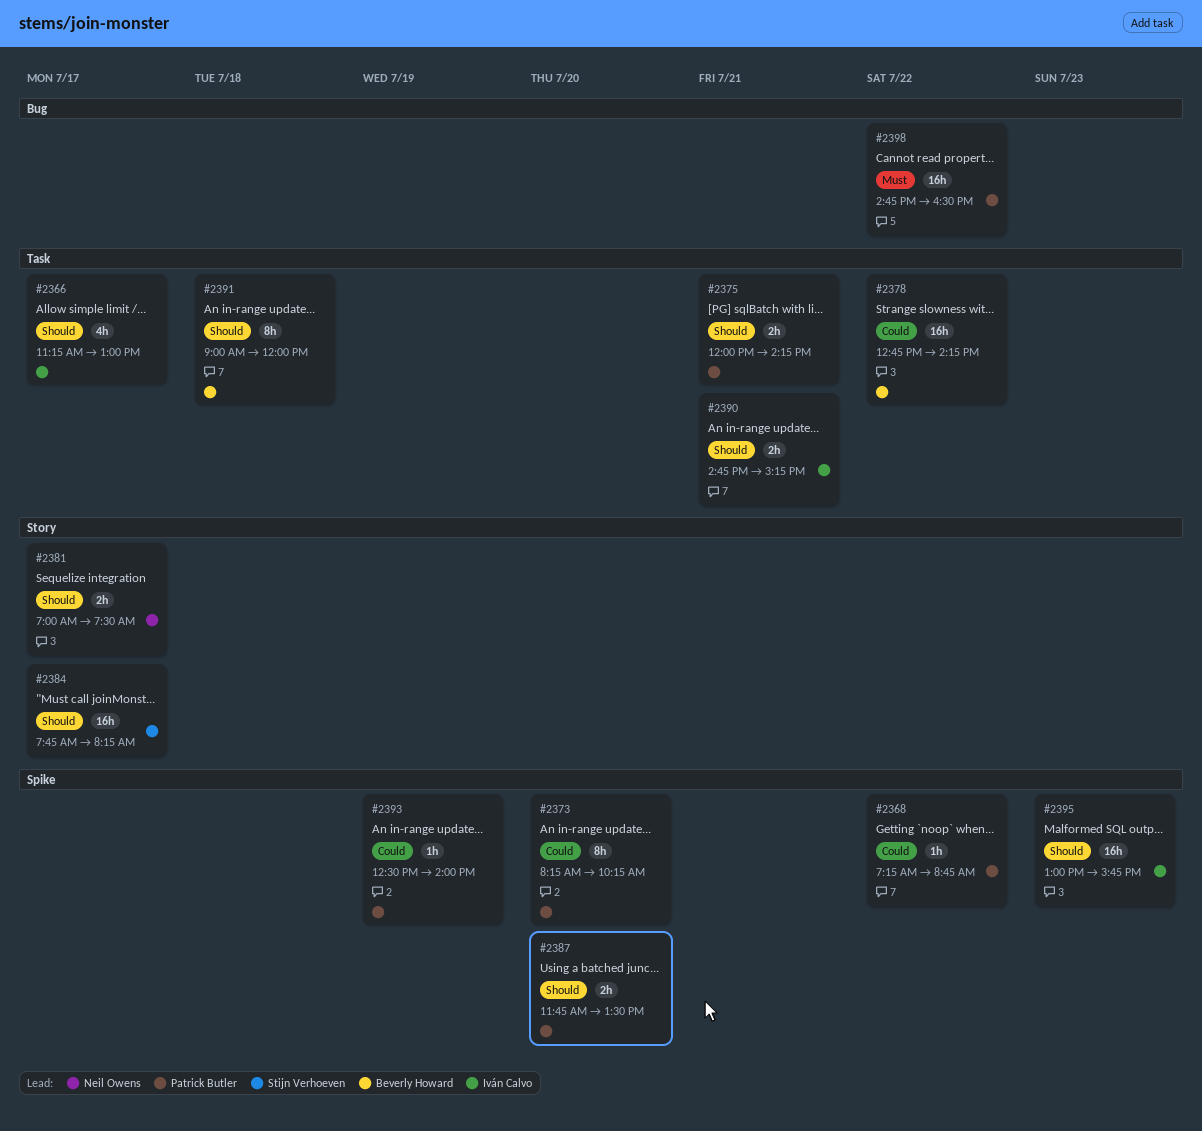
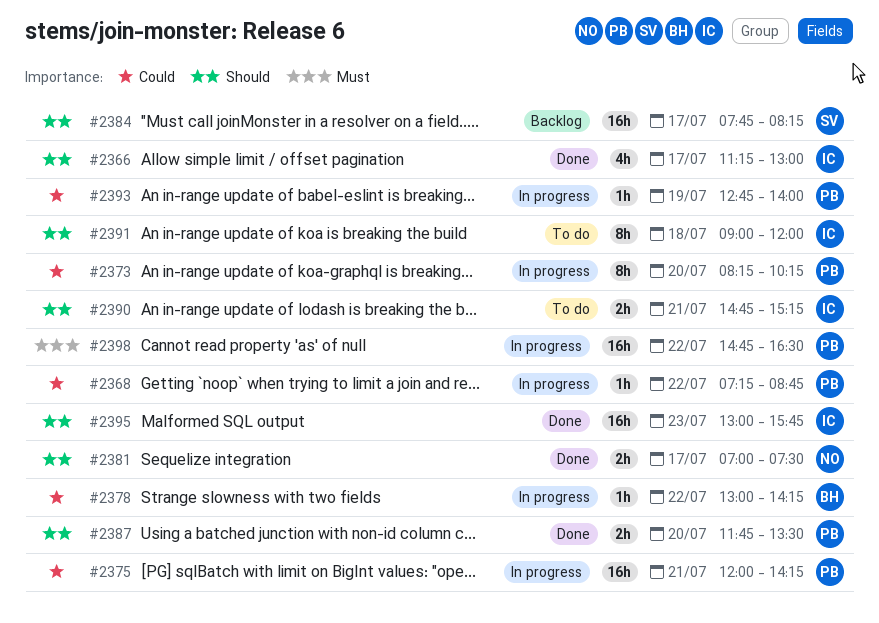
#2375, priority: Should -> Could
#2375, estimate: 2h -> 16h
#2378, estimate: 16h -> 1h
#2378, begins: 12:45 -> 13:00
#2391, owner: Beverly Howard -> Iván Calvo
#2393, begins: 12:30 -> 12:45

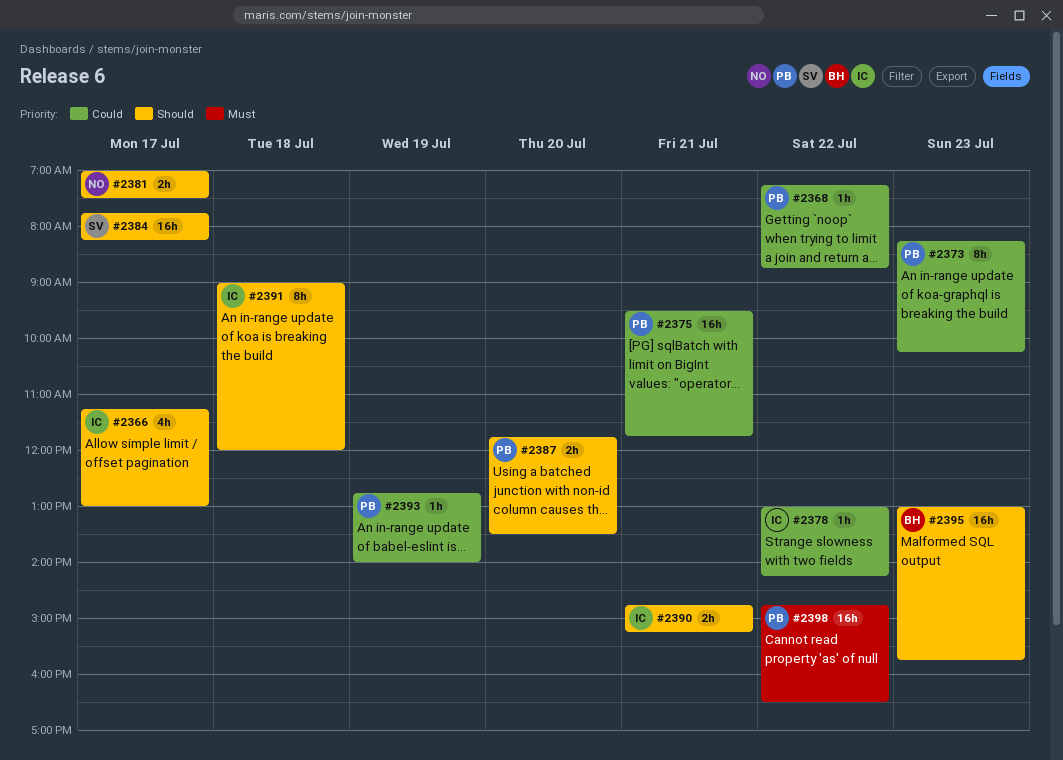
#2373, day: Jul 20 -> Jul 23
#2375, begins: 12:00 -> 09:30
#2375, ends: 14:15 -> 11:45
#2378, owner: BH -> IC
#2395, owner: IC -> BH

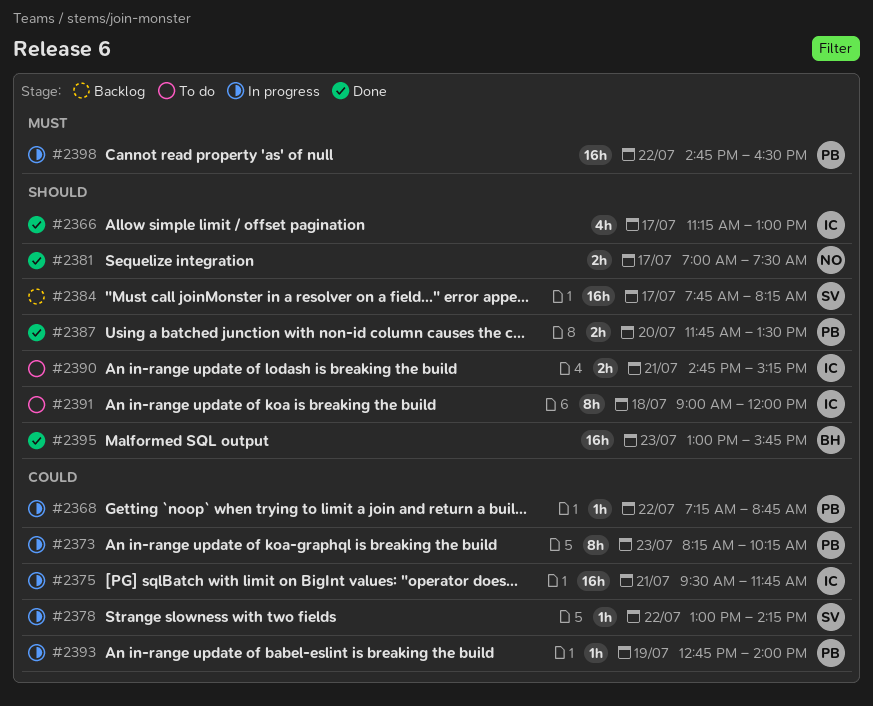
#2375, owner: PB -> IC
#2378, owner: IC -> SV

